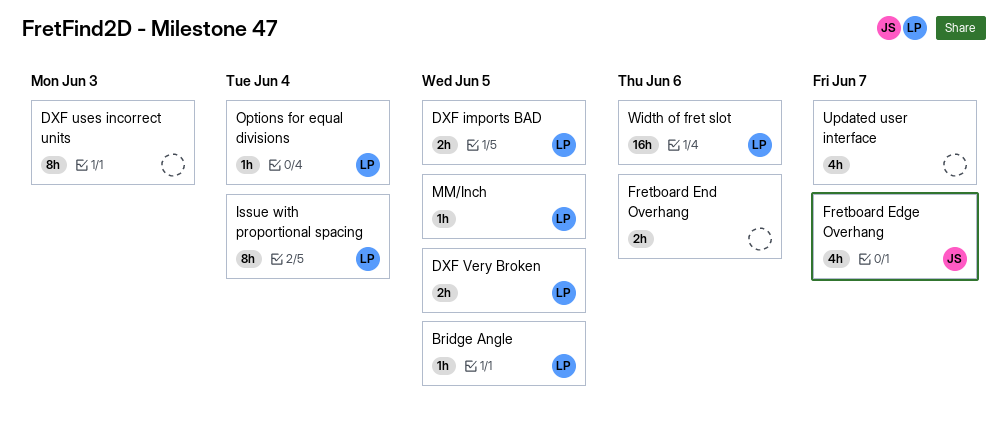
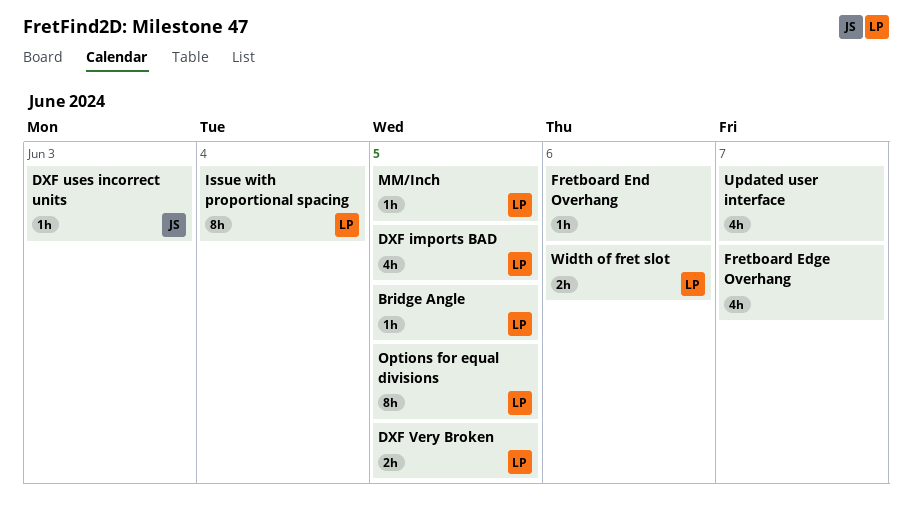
DXF imports BAD, estimate: 2h -> 4h
DXF uses incorrect units, owner: none -> JS
DXF uses incorrect units, estimate: 8h -> 1h
Fretboard Edge Overhang, owner: JS -> none
Fretboard End Overhang, estimate: 2h -> 1h
Options for equal divisions, estimate: 1h -> 8h
Options for equal divisions, due: Jun 4 -> Jun 5
Width of fret slot, estimate: 16h -> 2h

